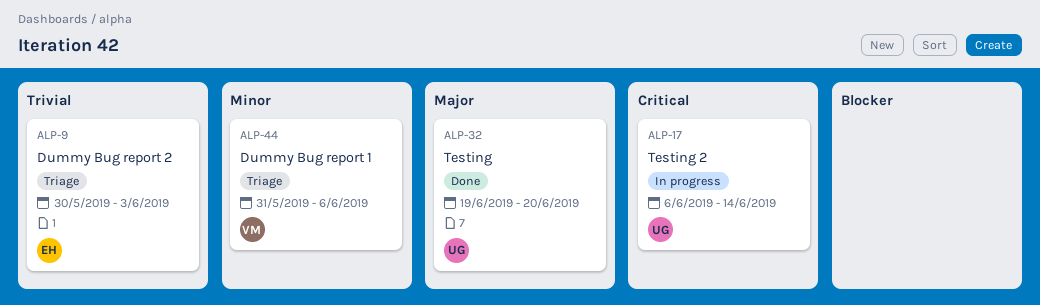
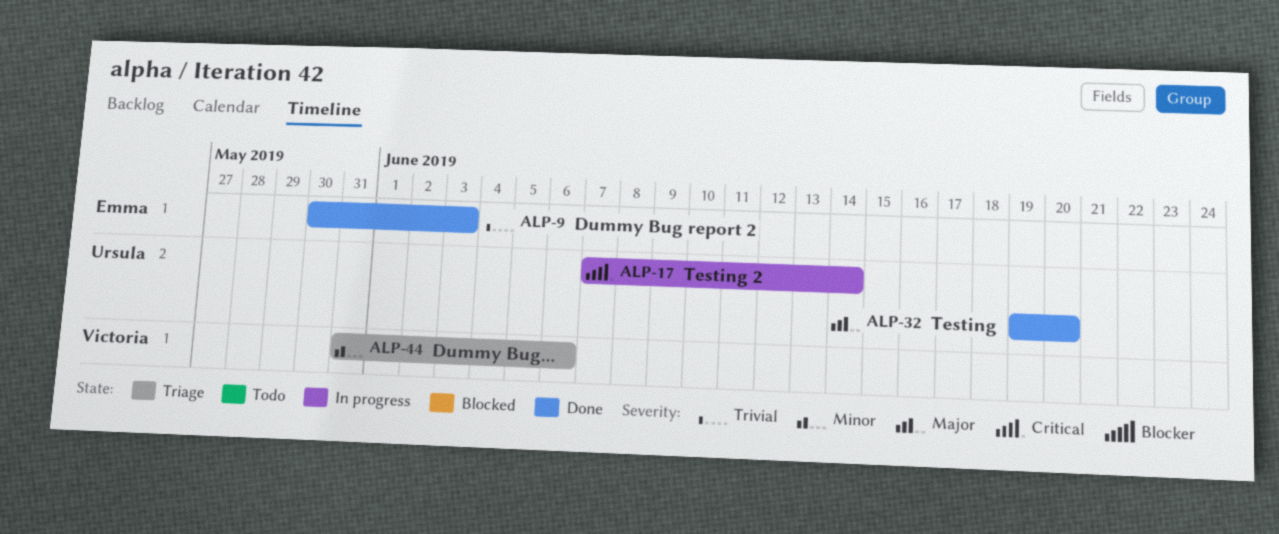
ALP-9, status: Triage -> Done
ALP-17, start: Jun 6 -> Jun 7

